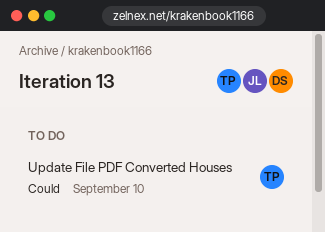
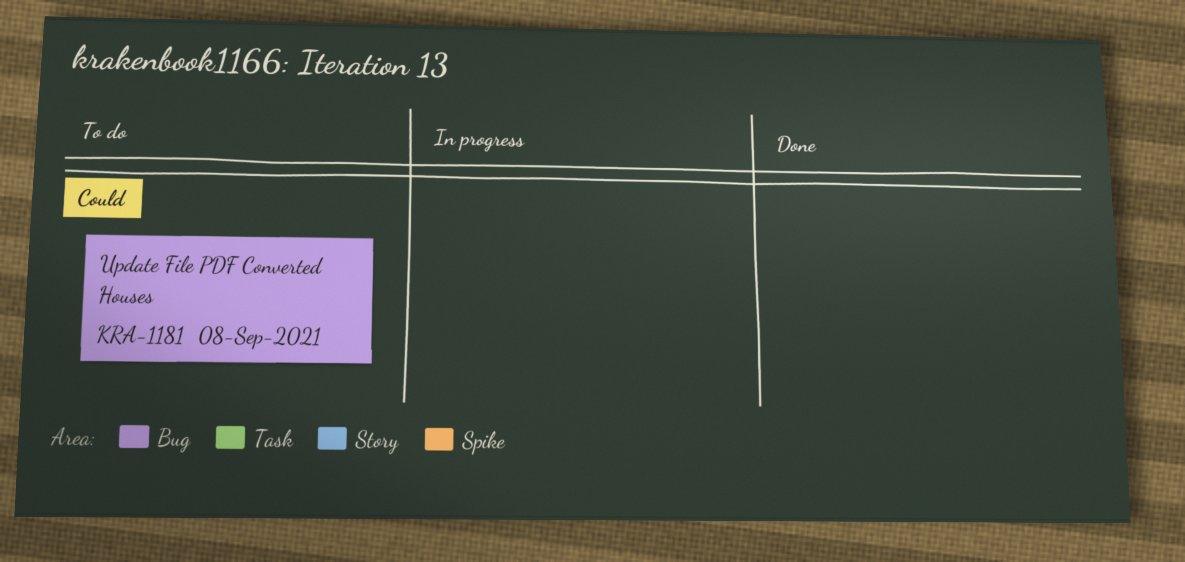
Update File PDF Converted Houses, due: Sep 10 -> Sep 8

